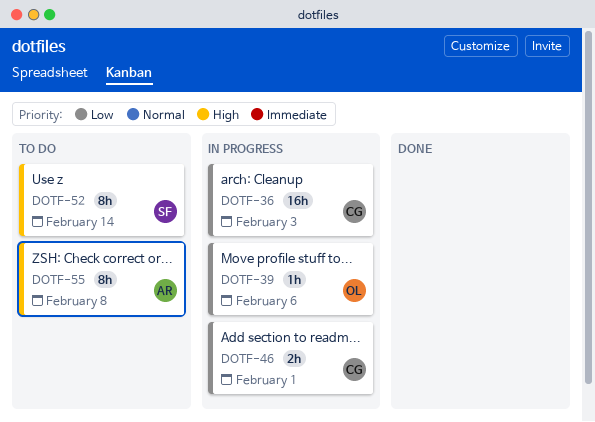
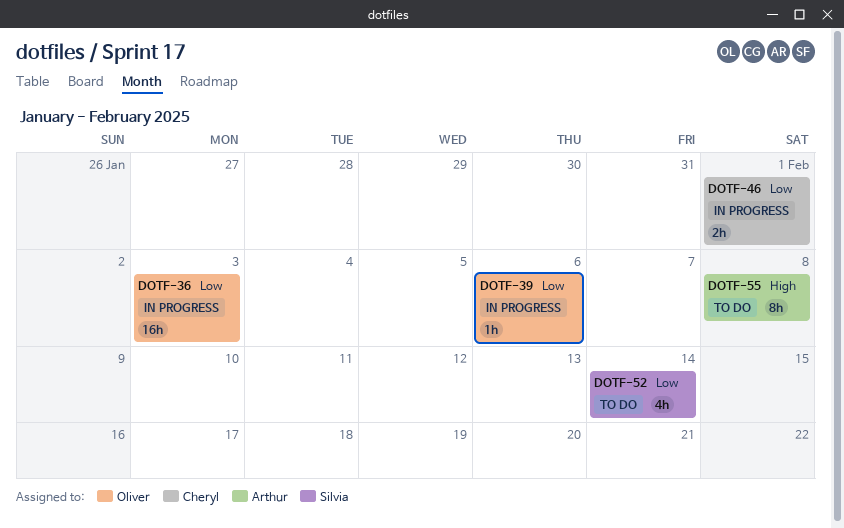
DOTF-36, owner: Cheryl -> Oliver
DOTF-52, priority: High -> Low
DOTF-52, estimate: 8h -> 4h

